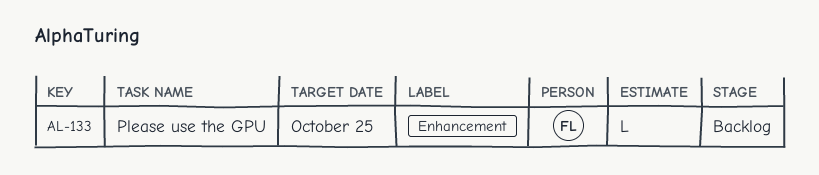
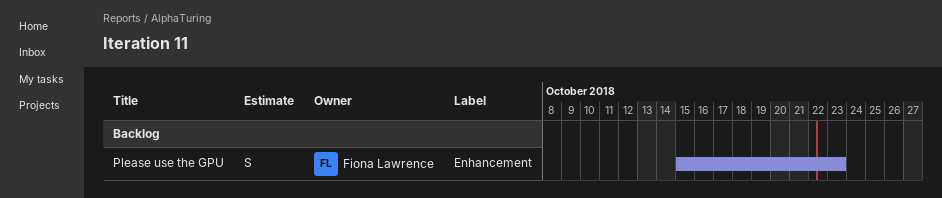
Please use the GPU, estimate: L -> S
Please use the GPU, due: Oct 25 -> Oct 23

